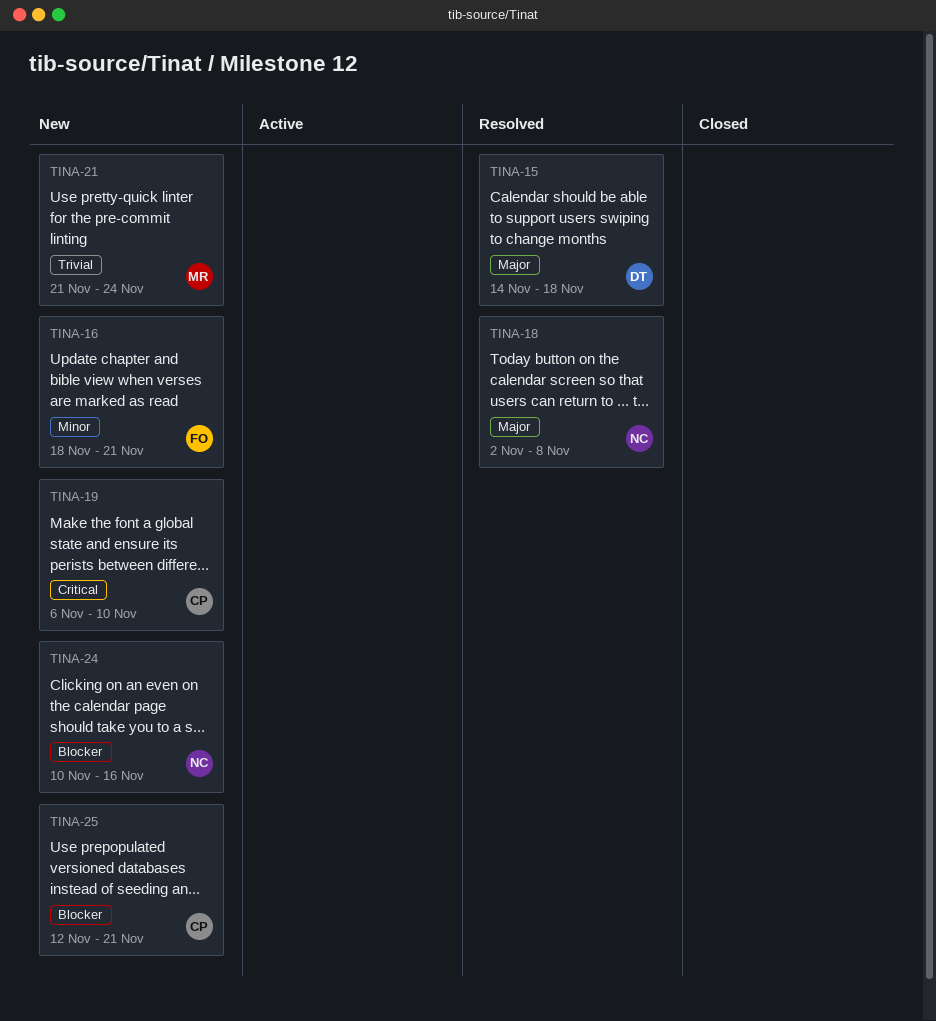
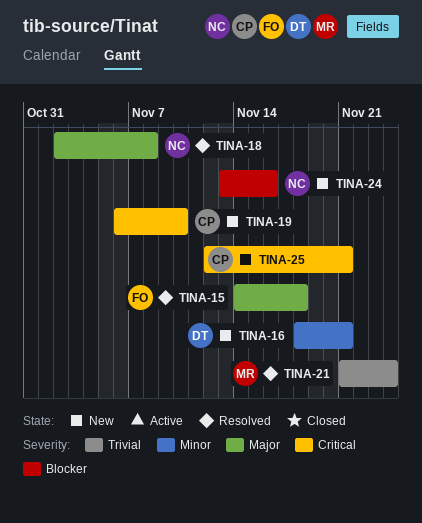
TINA-15, owner: DT -> FO
TINA-16, owner: FO -> DT
TINA-21, status: New -> Resolved
TINA-24, start: Nov 10 -> Nov 13
TINA-25, priority: Blocker -> Critical

